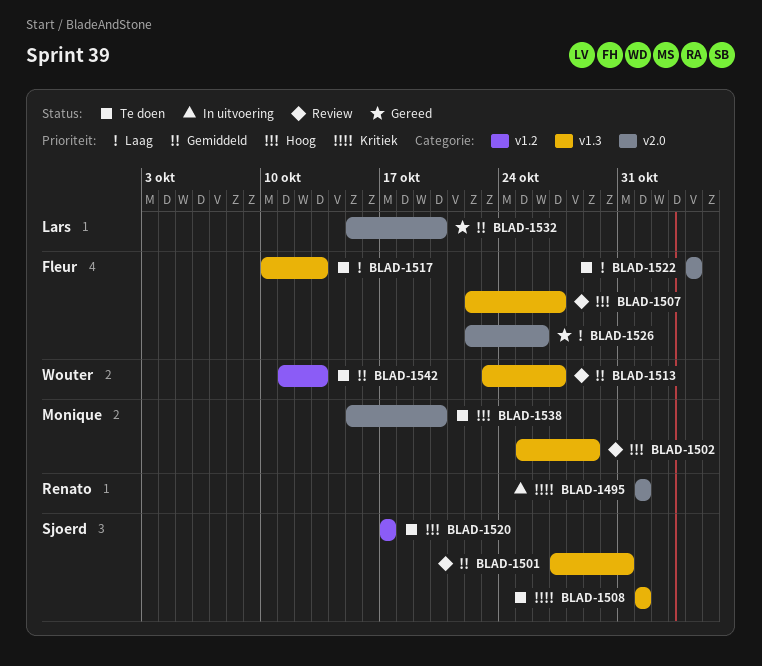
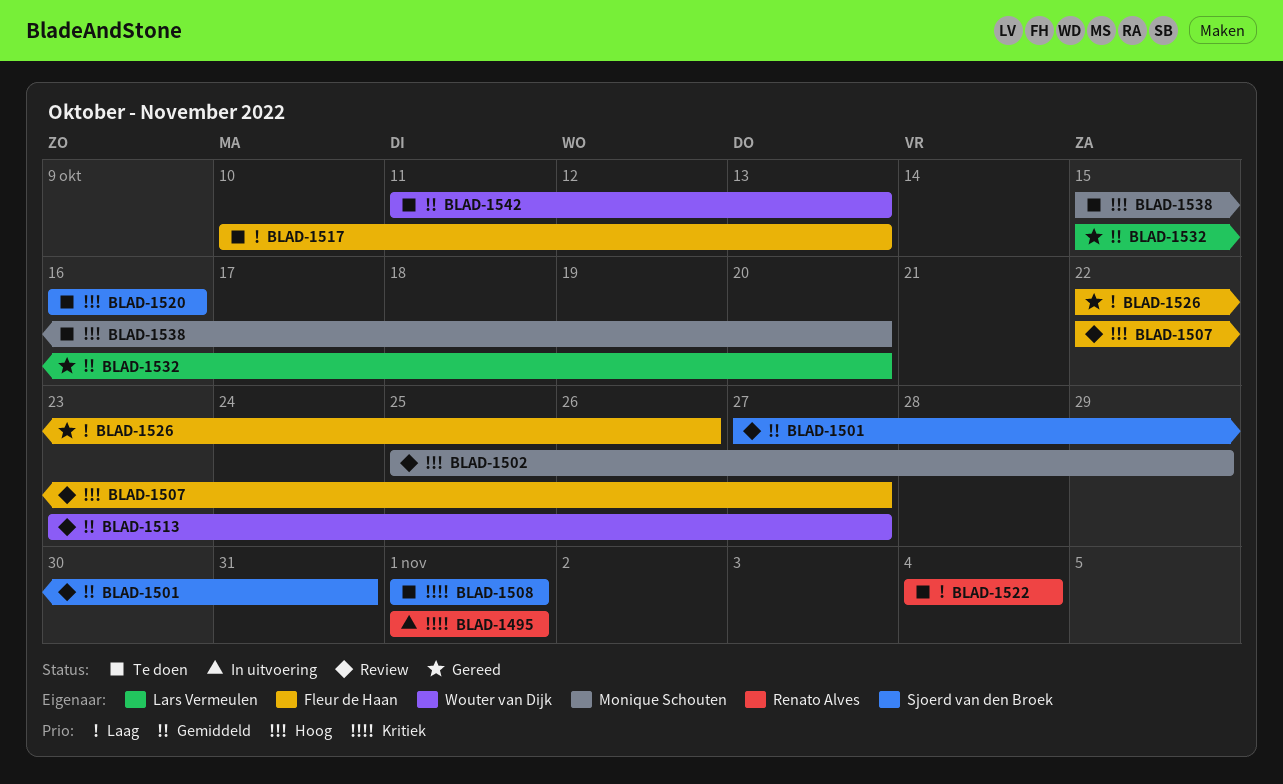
BLAD-1520, start: Oct 17 -> Oct 16
BLAD-1520, due: Oct 17 -> Oct 16
BLAD-1522, owner: Fleur de Haan -> Renato Alves

